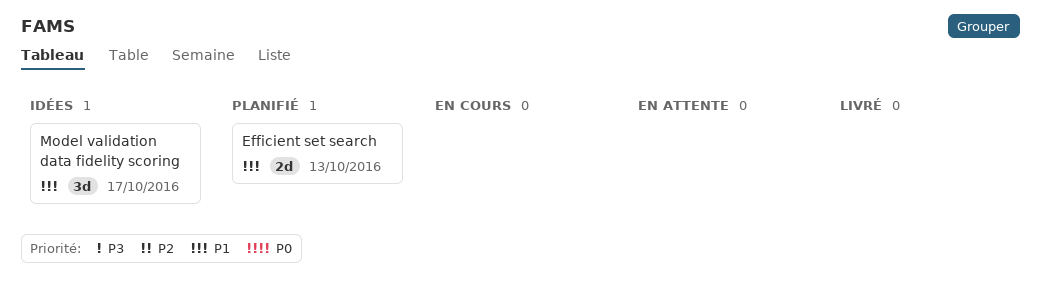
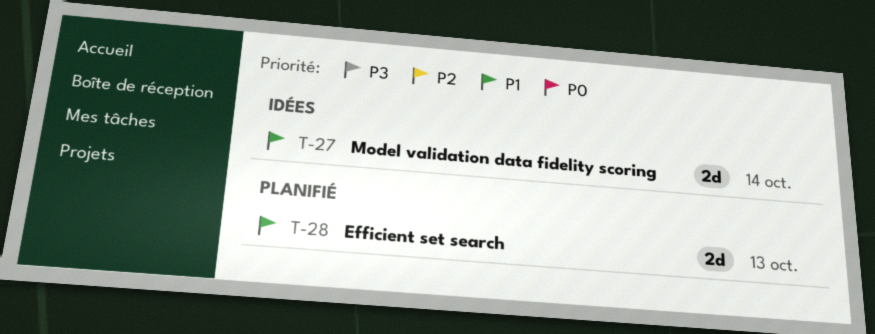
Model validation data fidelity scoring, estimate: 3d -> 2d
Model validation data fidelity scoring, due: Oct 17 -> Oct 14

